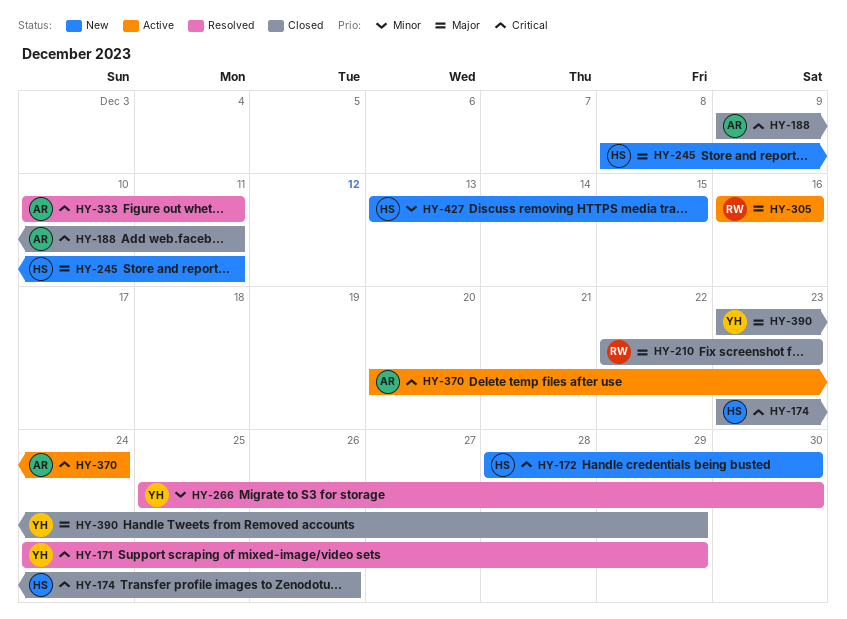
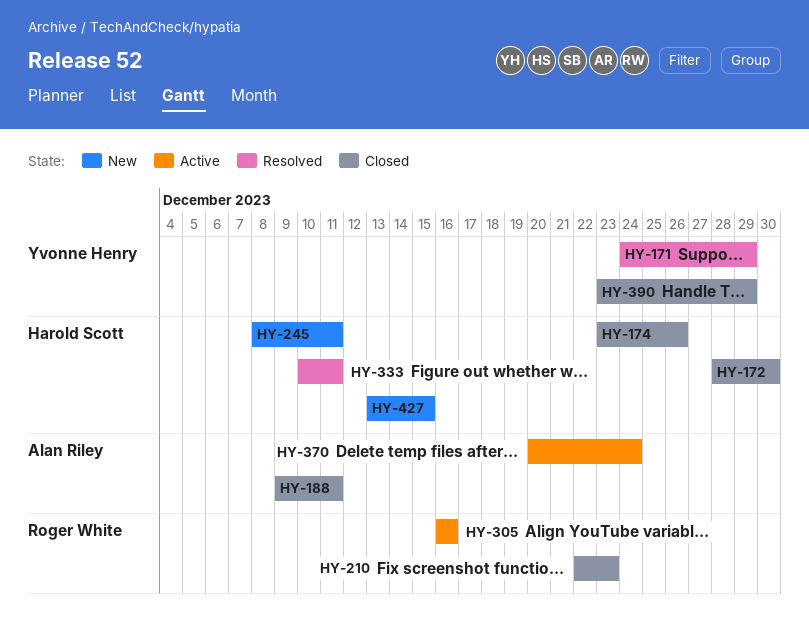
HY-172, status: New -> Closed
HY-266: present -> none
HY-333, owner: Alan Riley -> Harold Scott

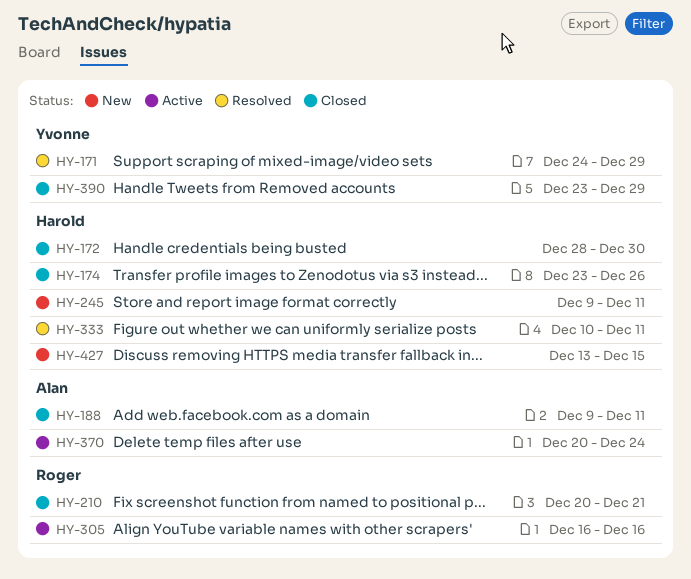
HY-210, start: Dec 22 -> Dec 20
HY-210, due: Dec 23 -> Dec 21
HY-245, start: Dec 8 -> Dec 9

